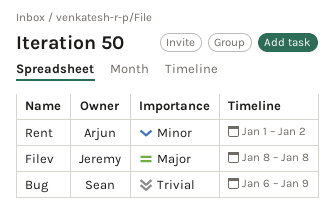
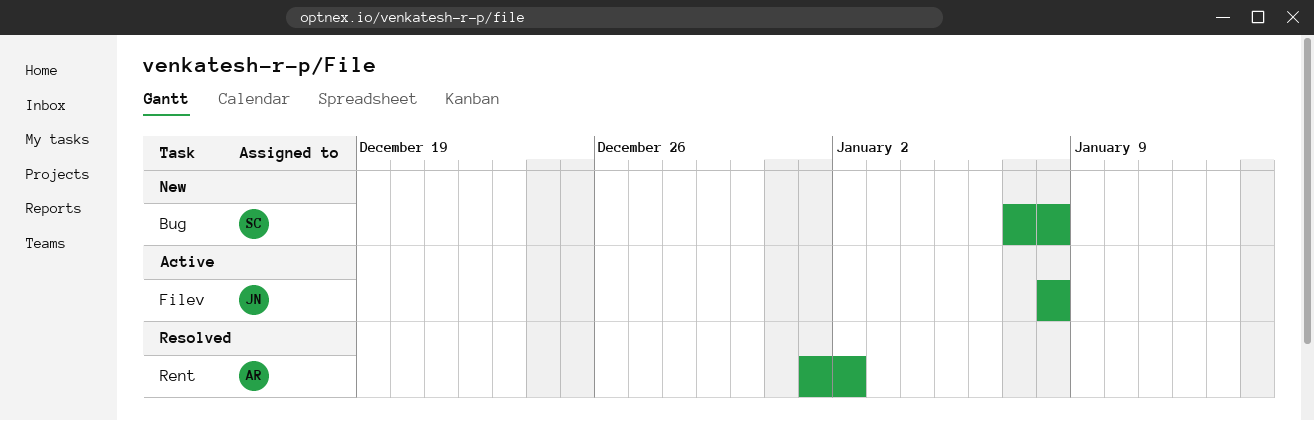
Bug, start: Jan 6 -> Jan 7
Bug, due: Jan 9 -> Jan 8

